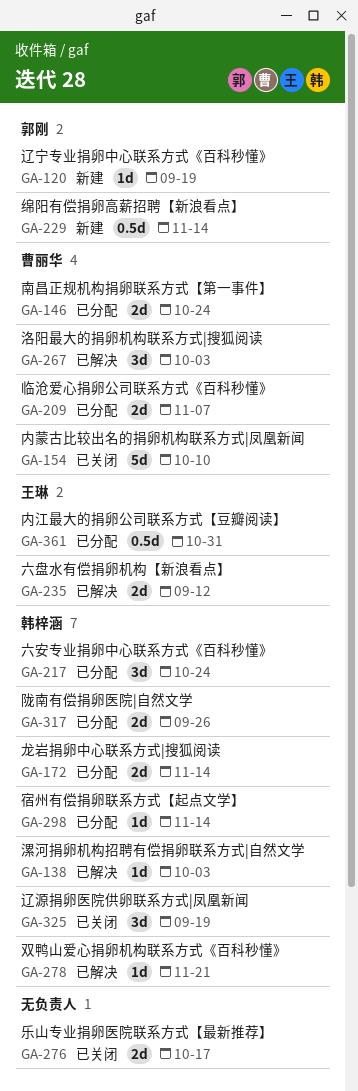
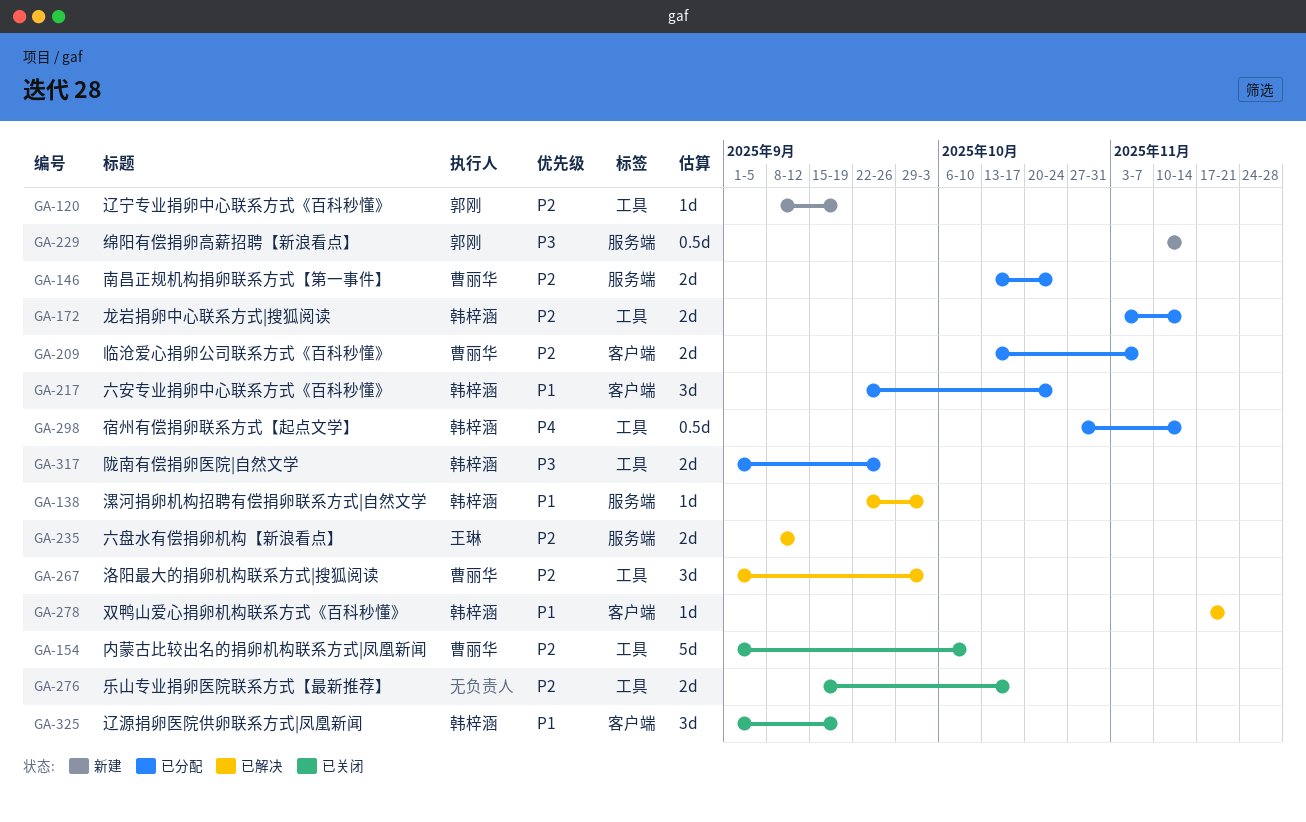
GA-298, estimate: 1d -> 0.5d
GA-361: present -> none

